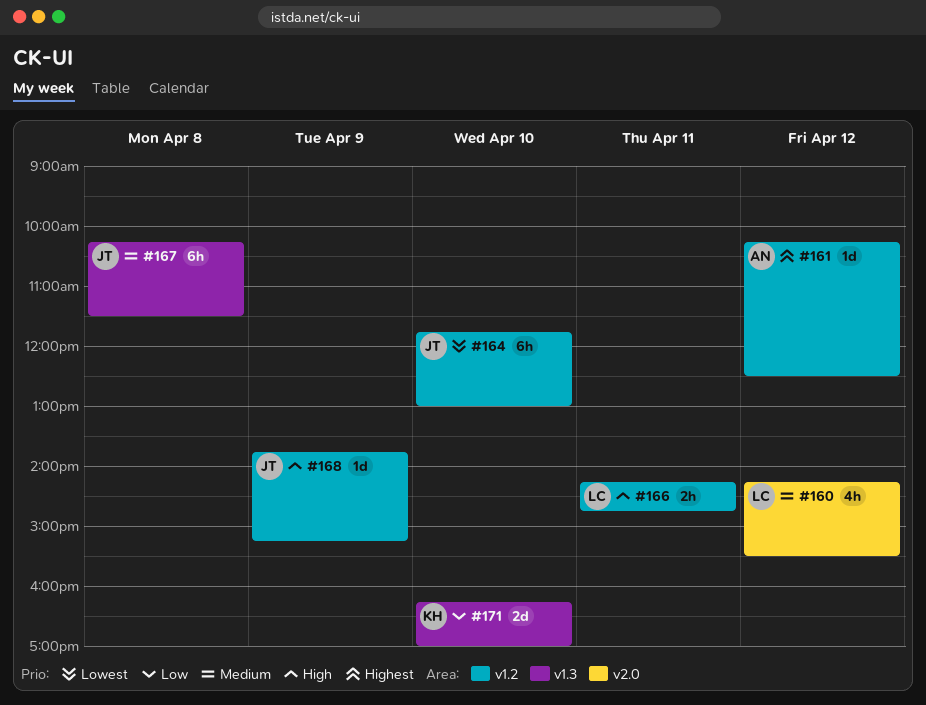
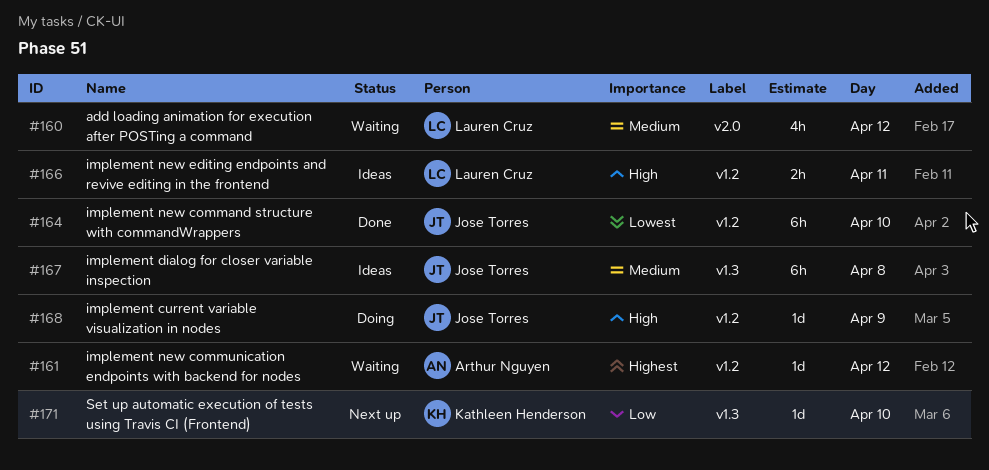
#171, estimate: 2d -> 1d

